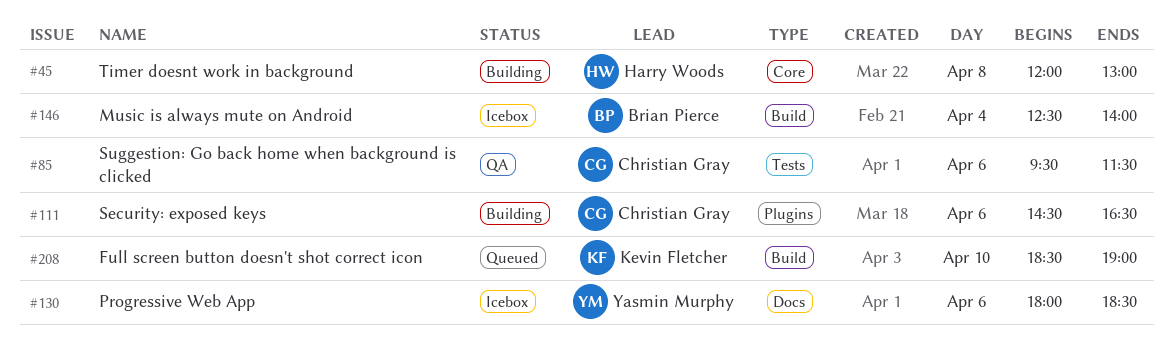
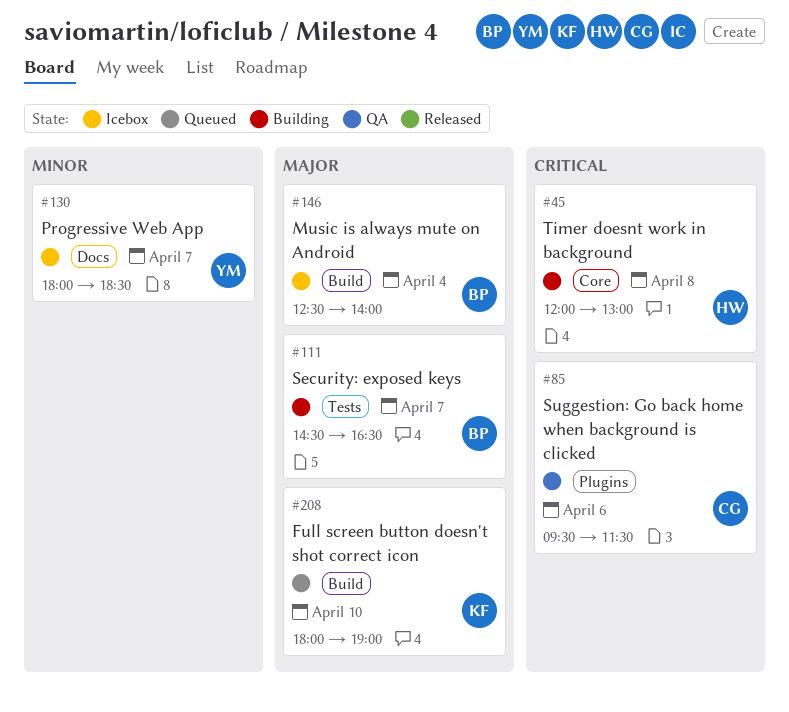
#85, label: Tests -> Plugins
#111, owner: Christian Gray -> Brian Pierce
#111, label: Plugins -> Tests
#111, day: Apr 6 -> Apr 7
#130, day: Apr 6 -> Apr 7
#208, begins: 18:30 -> 18:00

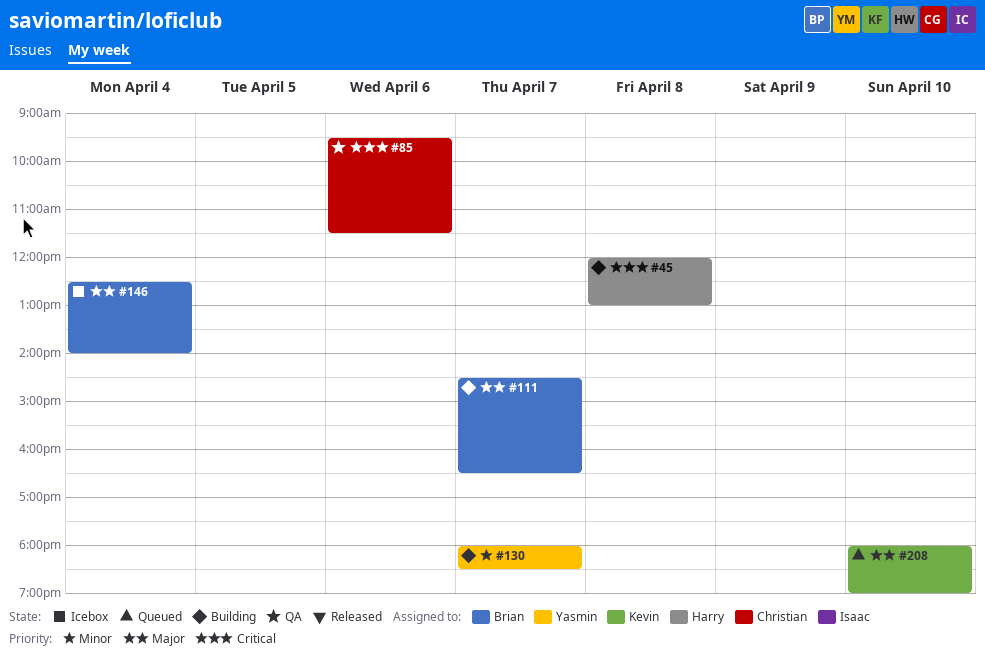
#130, status: Icebox -> Building

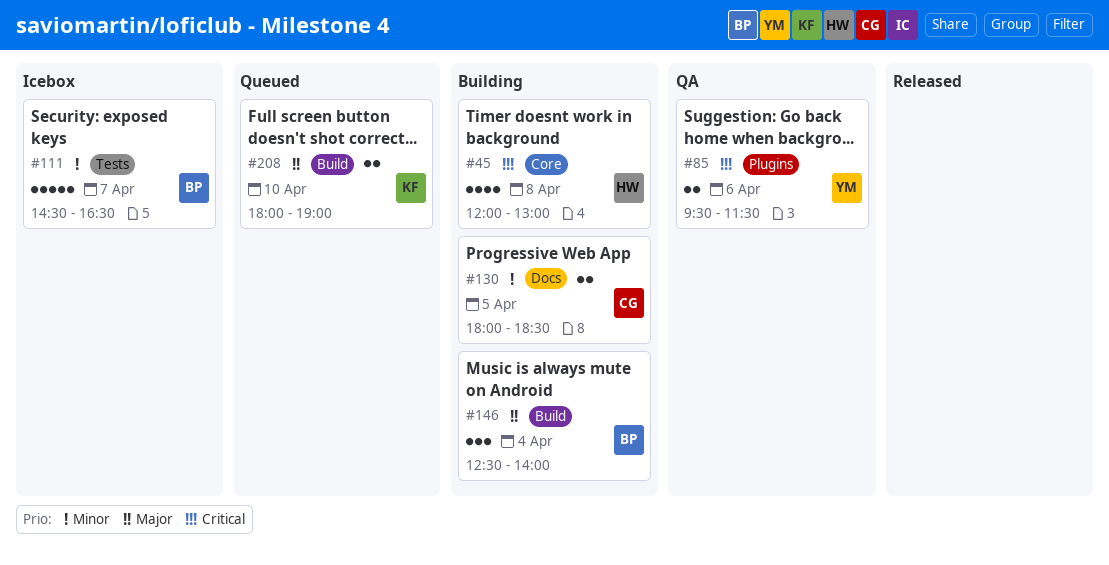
#85, owner: Christian -> Yasmin
#111, status: Building -> Icebox
#111, priority: Major -> Minor
#130, owner: Yasmin -> Christian
#130, day: Apr 7 -> Apr 5
#146, status: Icebox -> Building

